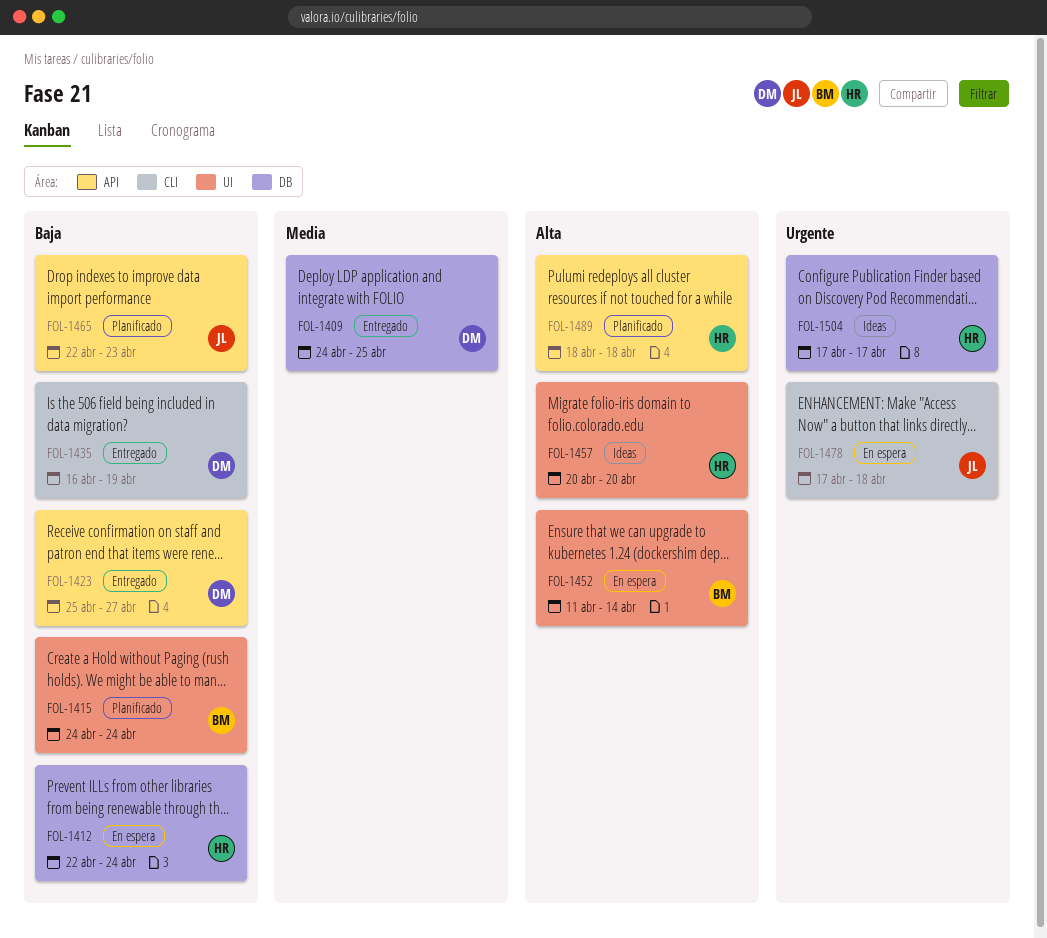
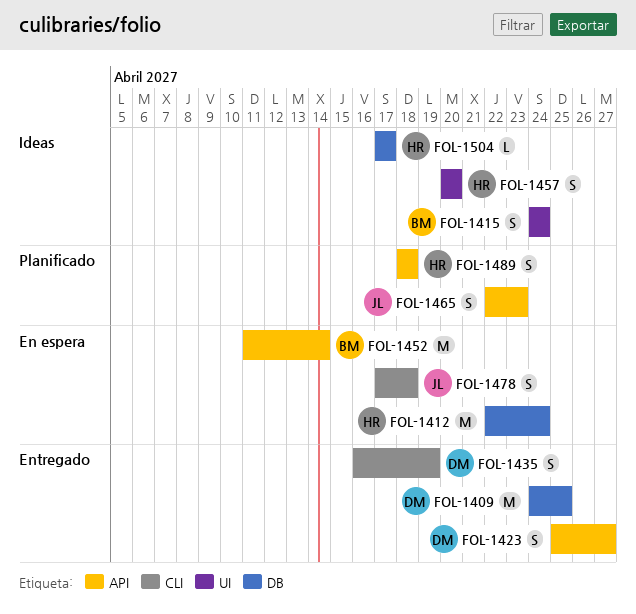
FOL-1415, status: Planificado -> Ideas
FOL-1452, label: UI -> API

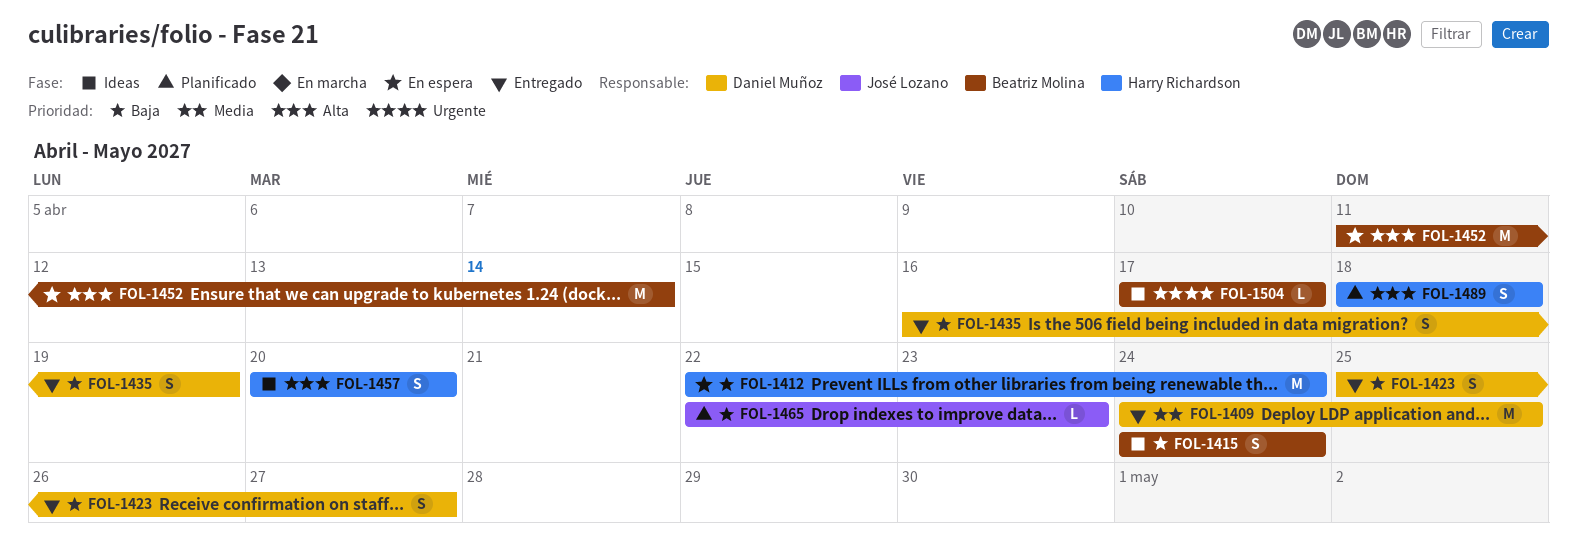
FOL-1465, estimate: S -> L
FOL-1478: present -> none
FOL-1504, owner: Harry Richardson -> Beatriz Molina

